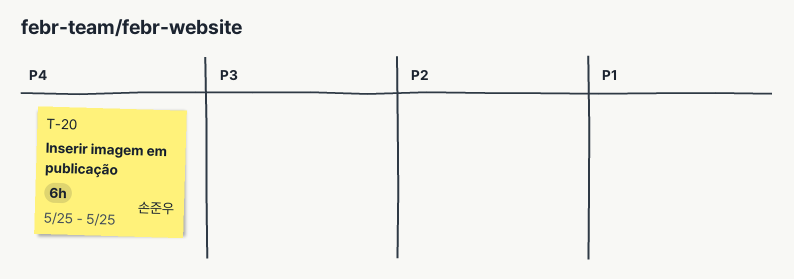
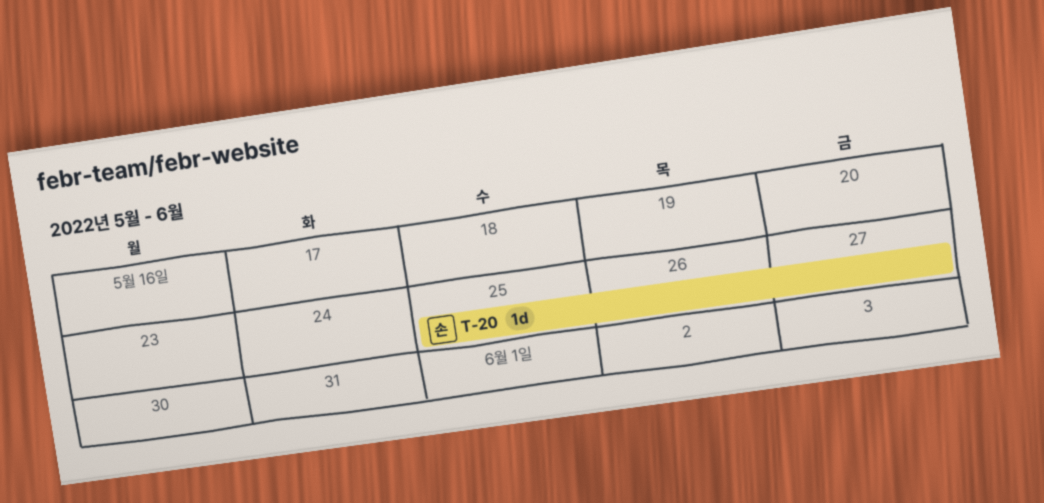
T-20, estimate: 6h -> 1d
T-20, due: May 25 -> May 27

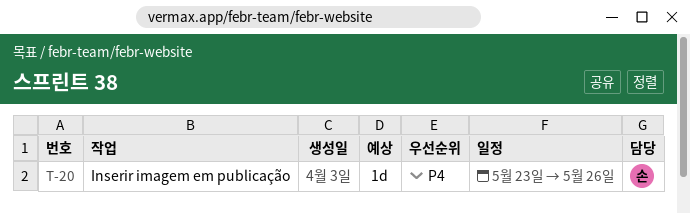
T-20, start: May 25 -> May 23
T-20, due: May 27 -> May 26

